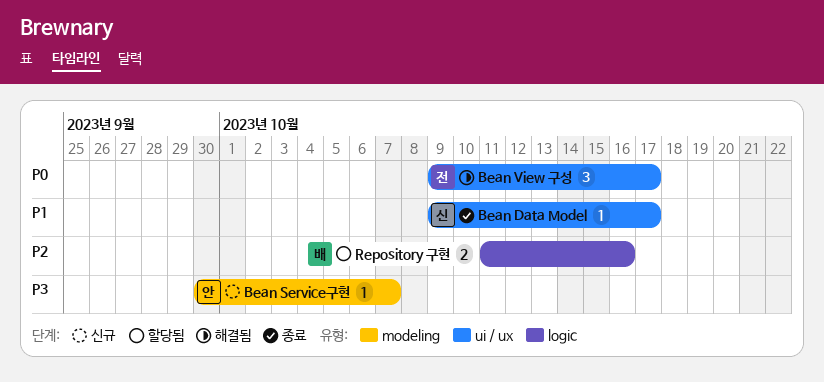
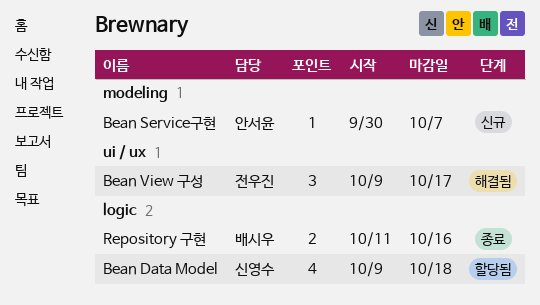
Bean Data Model, status: 종료 -> 할당됨
Bean Data Model, label: ui / ux -> logic
Bean Data Model, estimate: 1 -> 4
Bean Data Model, due: Oct 17 -> Oct 18
Repository 구현, status: 할당됨 -> 종료

